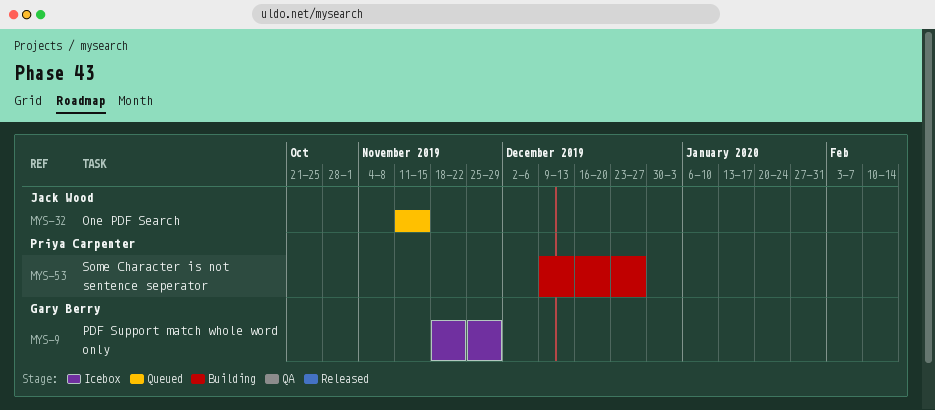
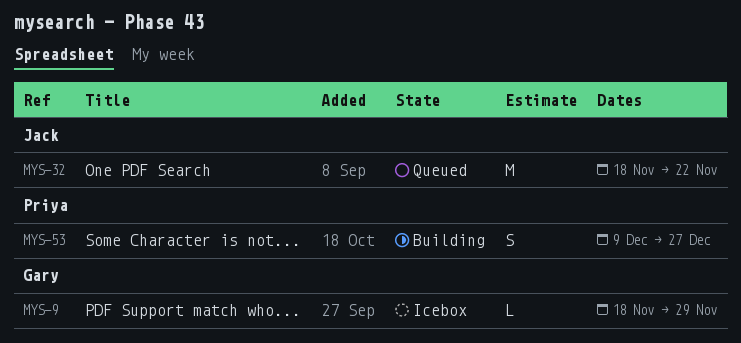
MYS-32, start: Nov 11 -> Nov 18
MYS-32, due: Nov 15 -> Nov 22

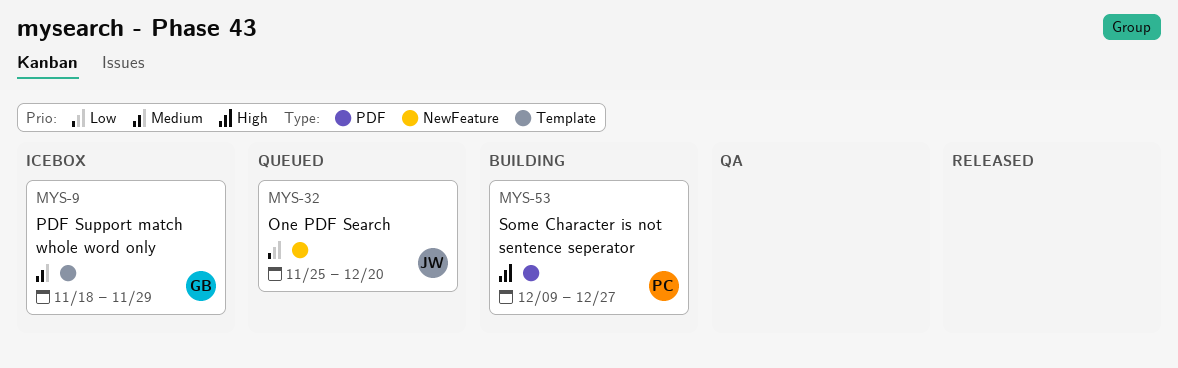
MYS-32, start: Nov 18 -> Nov 25
MYS-32, due: Nov 22 -> Dec 20

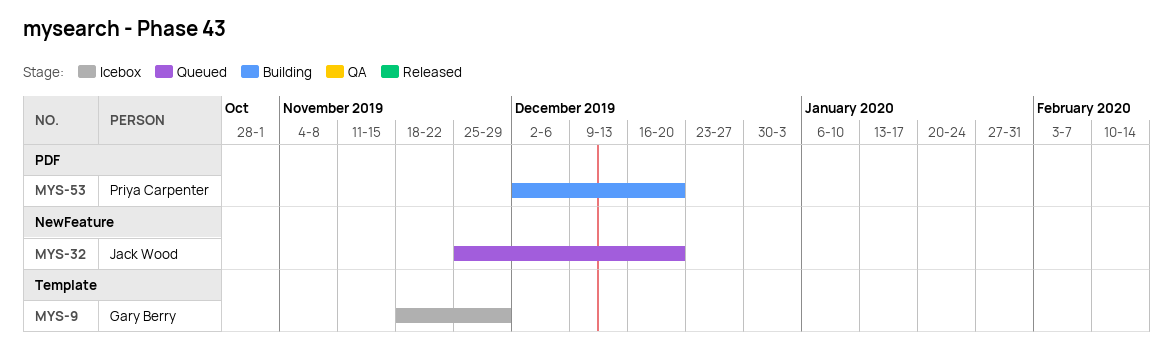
MYS-53, start: Dec 9 -> Dec 2
MYS-53, due: Dec 27 -> Dec 20

